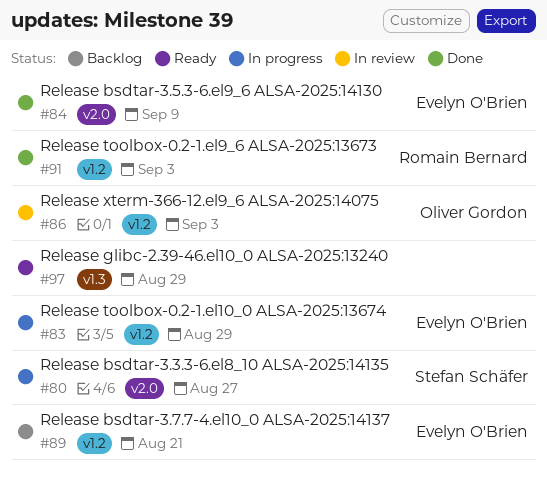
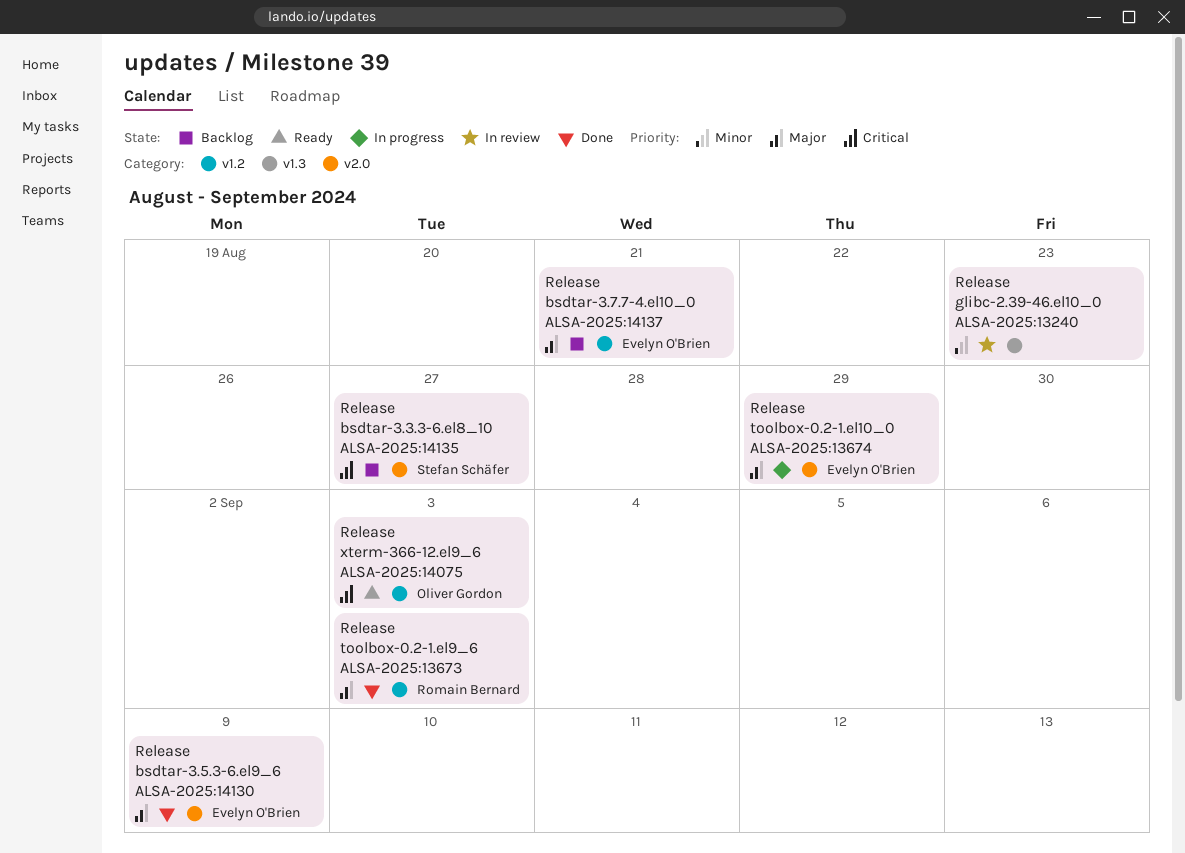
Release bsdtar-3.3.3-6.el8_10 ALSA-2025:14135, status: In progress -> Backlog
Release glibc-2.39-46.el10_0 ALSA-2025:13240, status: Ready -> In review
Release glibc-2.39-46.el10_0 ALSA-2025:13240, due: Aug 29 -> Aug 23
Release toolbox-0.2-1.el10_0 ALSA-2025:13674, label: v1.2 -> v2.0
Release xterm-366-12.el9_6 ALSA-2025:14075, status: In review -> Ready

